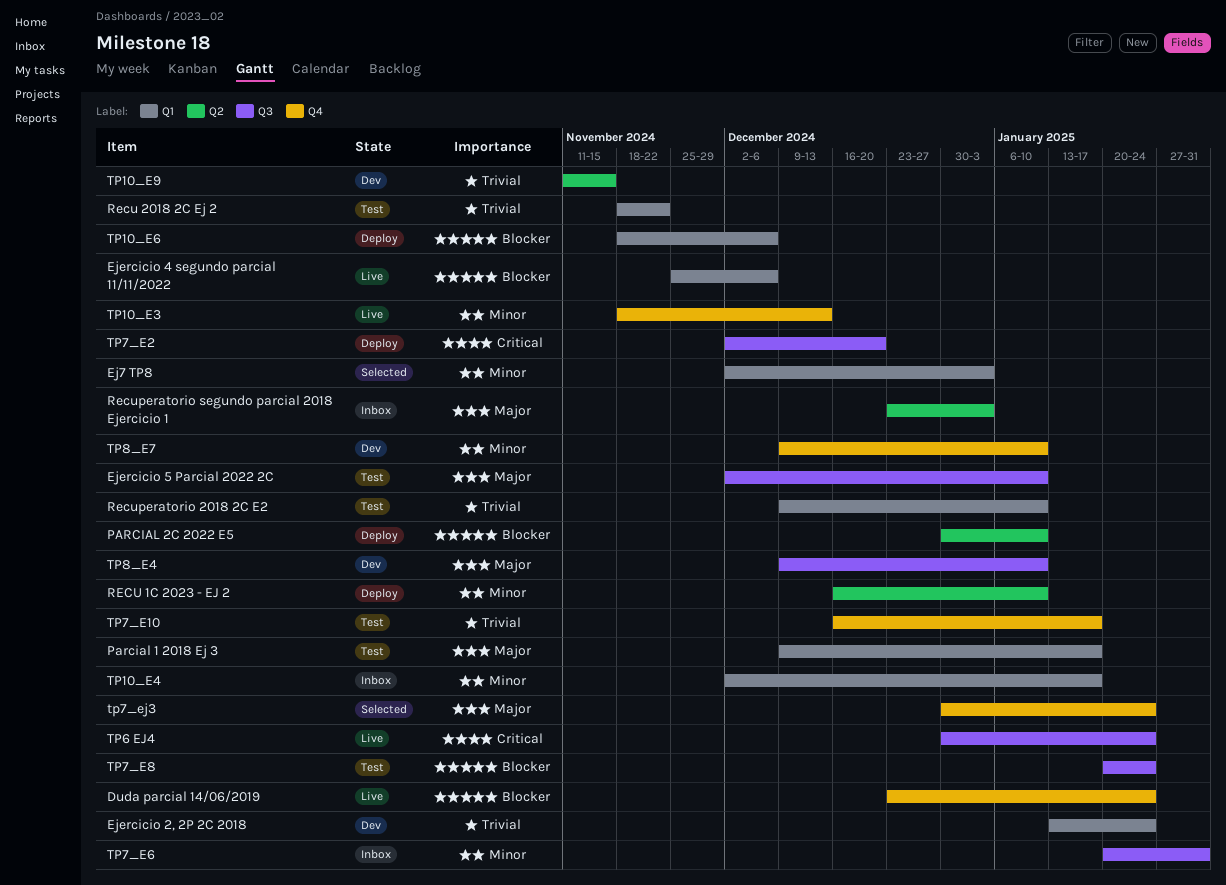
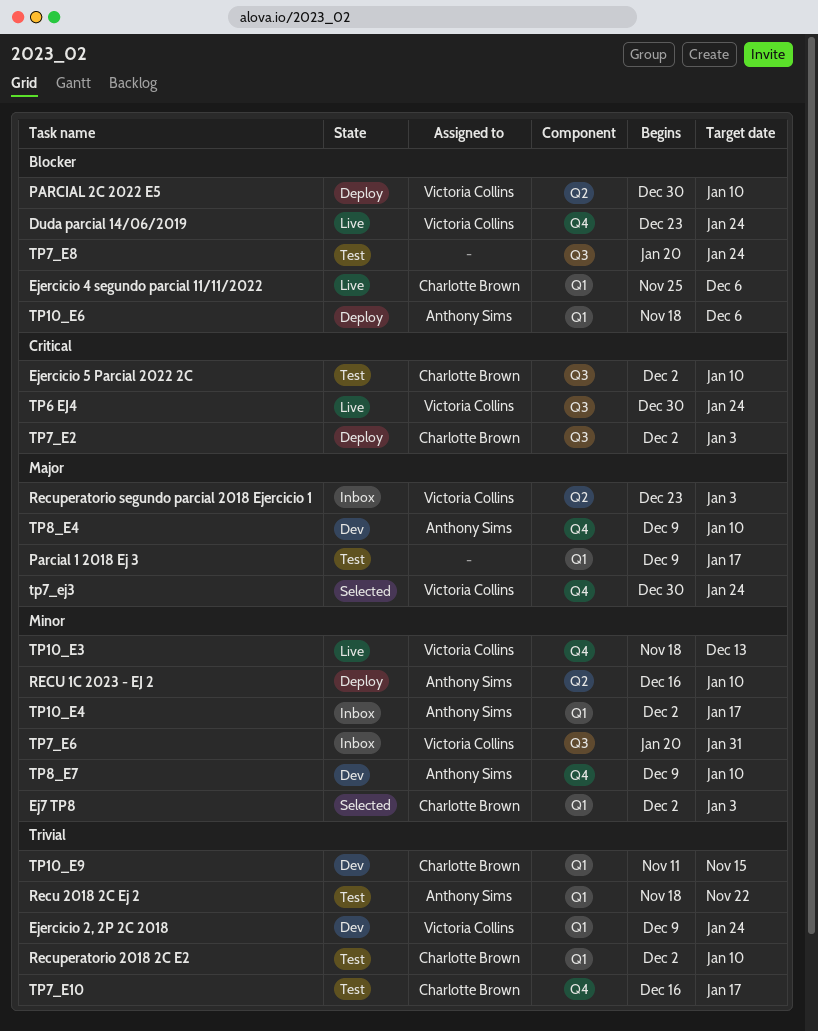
Ejercicio 2, 2P 2C 2018, start: Jan 13 -> Dec 9
Ejercicio 5 Parcial 2022 2C, priority: Major -> Critical
Recuperatorio 2018 2C E2, start: Dec 9 -> Dec 2
TP10_E9, label: Q2 -> Q1
TP7_E2, due: Dec 20 -> Jan 3
TP8_E4, label: Q3 -> Q4

